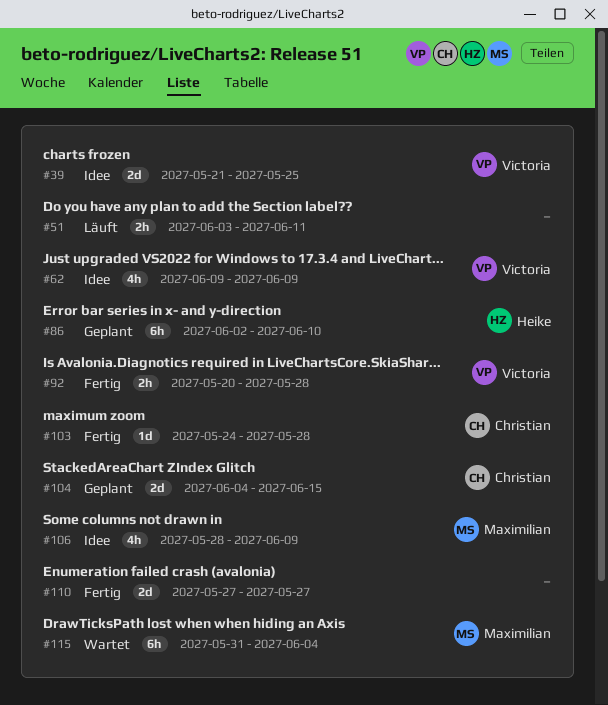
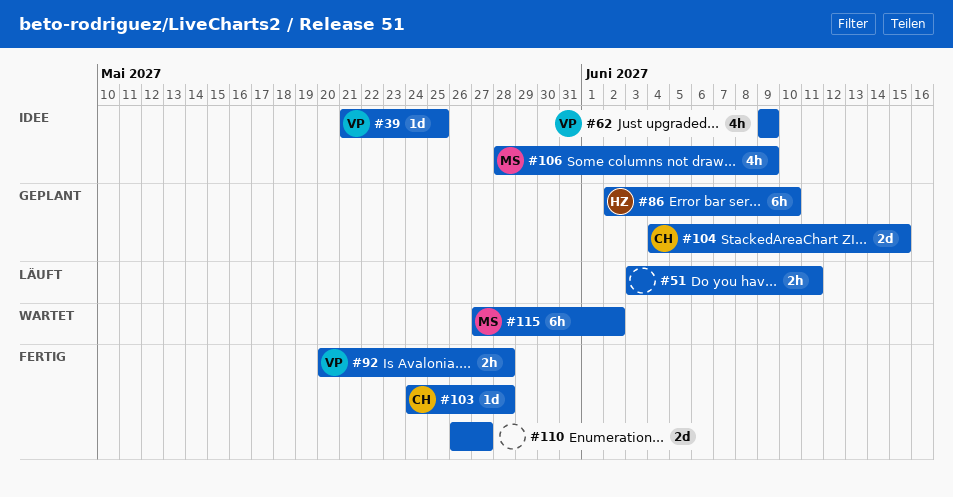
#39, estimate: 2d -> 1d
#110, start: May 27 -> May 26
#115, start: May 31 -> May 27
#115, due: Jun 4 -> Jun 2

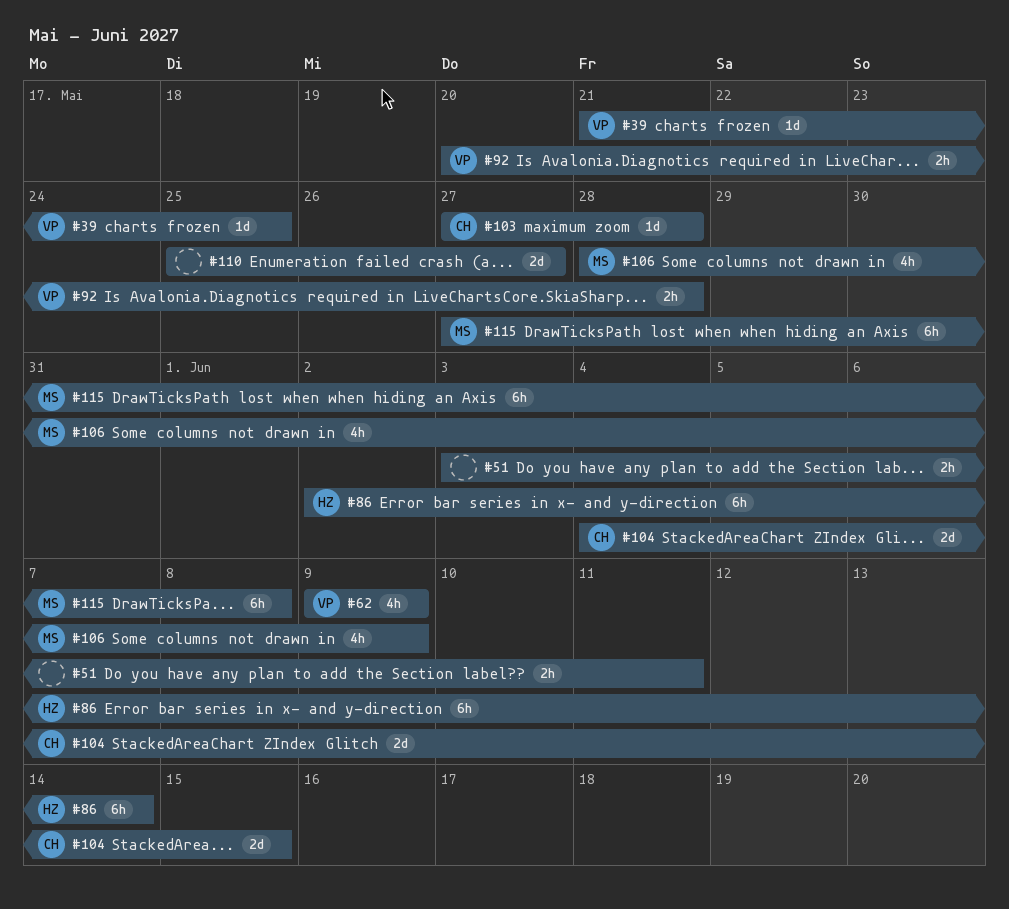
#86, due: Jun 10 -> Jun 14
#103, start: May 24 -> May 27
#110, start: May 26 -> May 25
#115, due: Jun 2 -> Jun 8

